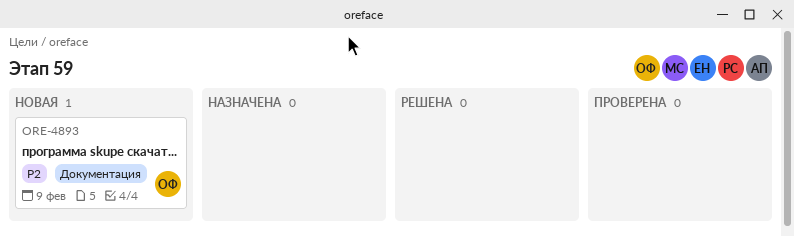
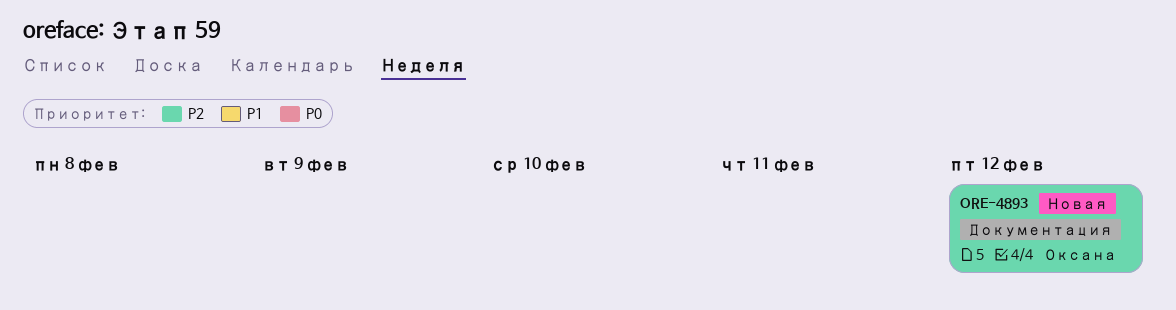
ORE-4893, due: Feb 9 -> Feb 12

